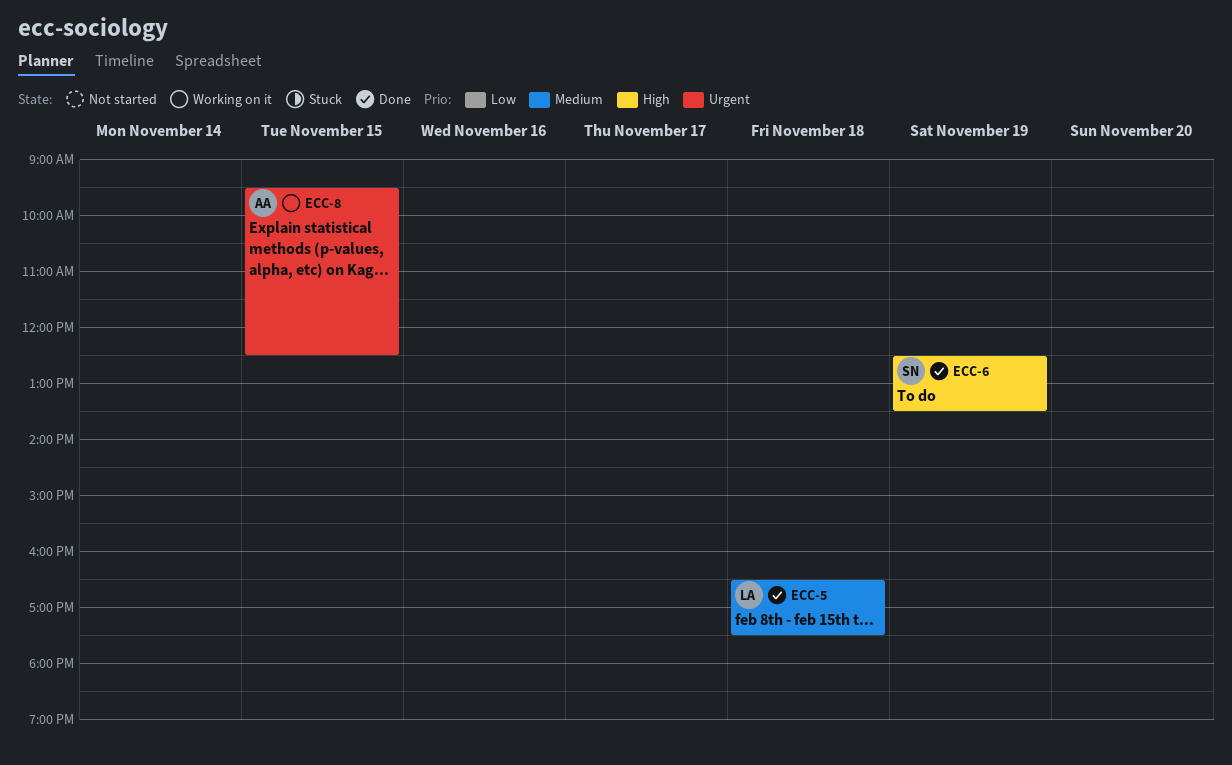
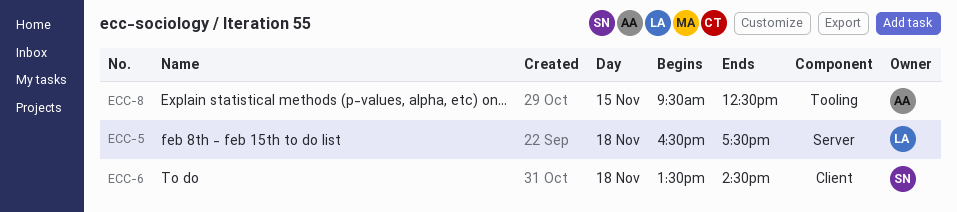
ECC-6, day: Nov 19 -> Nov 18
ECC-6, begins: 12:30 -> 13:30
ECC-6, ends: 13:30 -> 14:30

